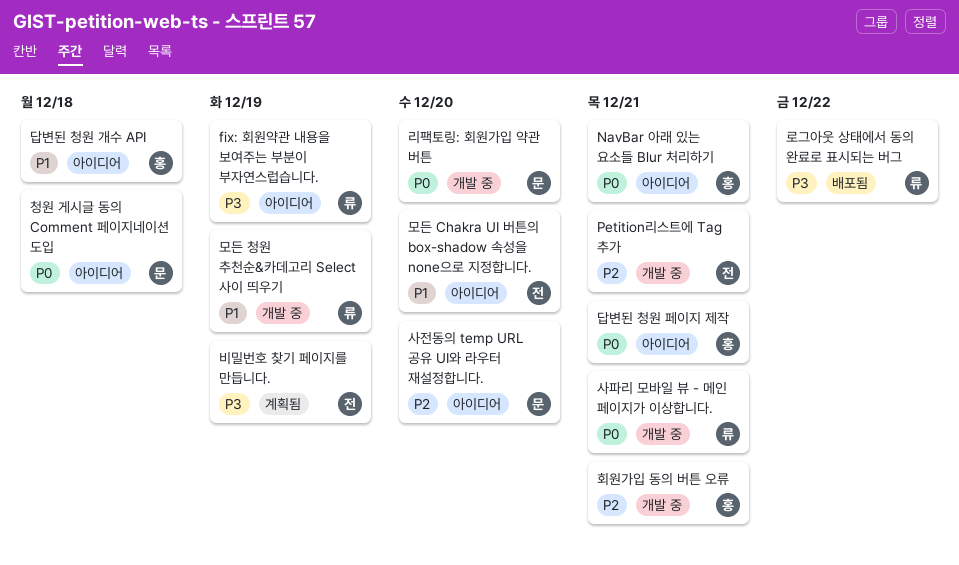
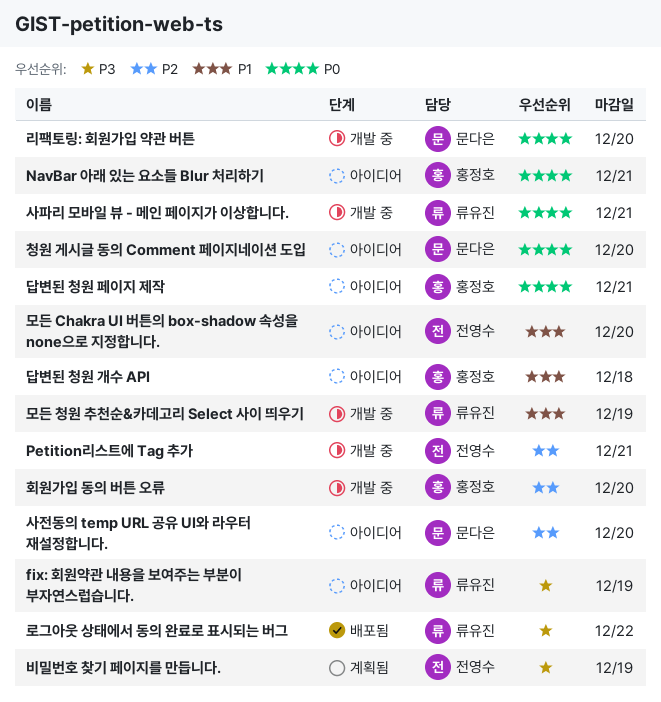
청원 게시글 동의 Comment 페이지네이션 도입, due: Dec 18 -> Dec 20
회원가입 동의 버튼 오류, due: Dec 21 -> Dec 20

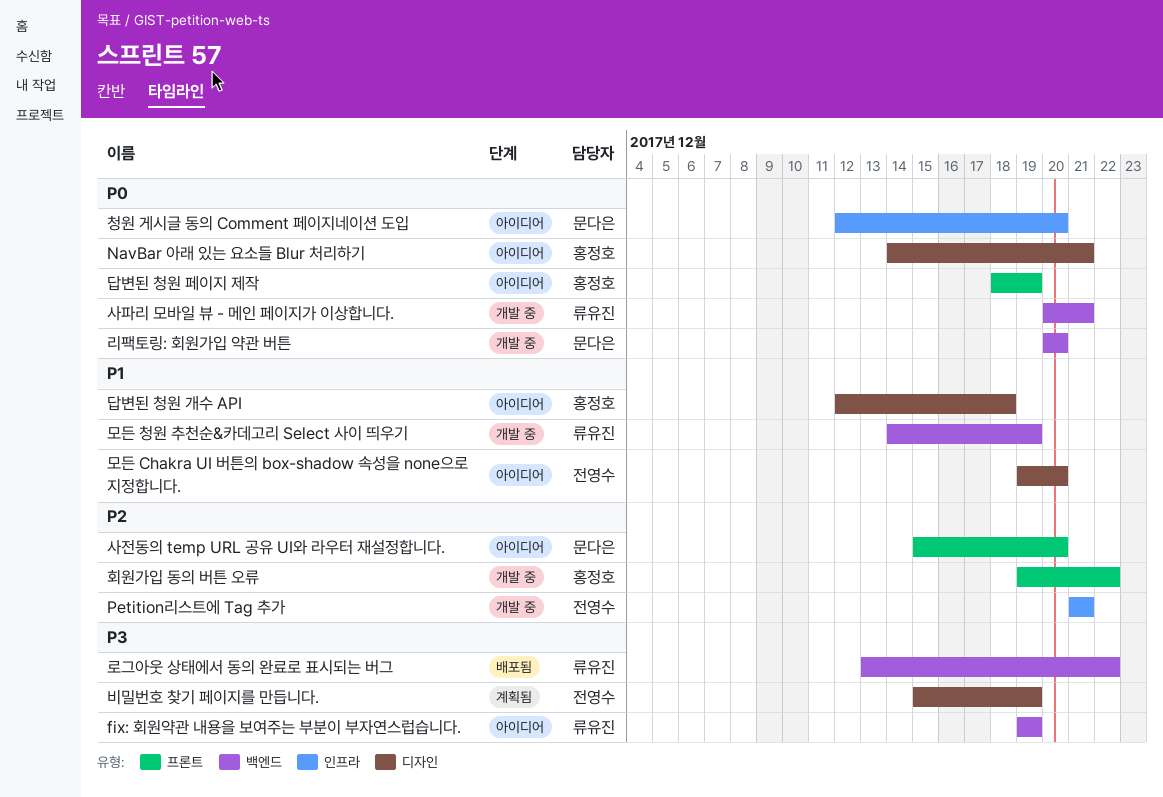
답변된 청원 페이지 제작, due: Dec 21 -> Dec 19
회원가입 동의 버튼 오류, due: Dec 20 -> Dec 22

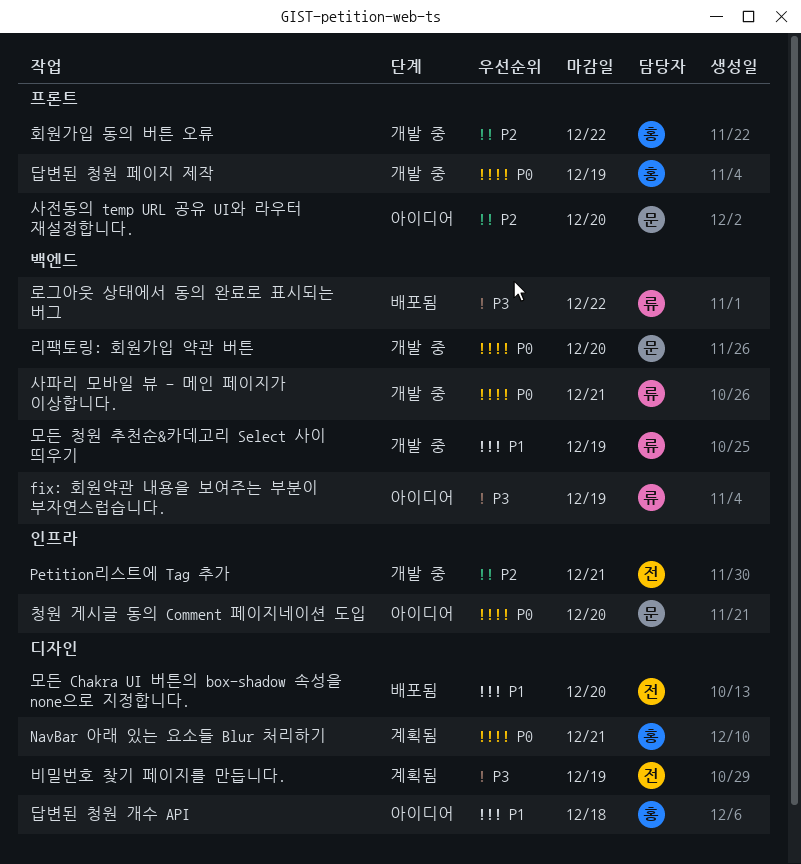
NavBar 아래 있는 요소들 Blur 처리하기, status: 아이디어 -> 계획됨
답변된 청원 페이지 제작, status: 아이디어 -> 개발 중
모든 Chakra UI 버튼의 box-shadow 속성을 none으로 지정합니다., status: 아이디어 -> 배포됨

